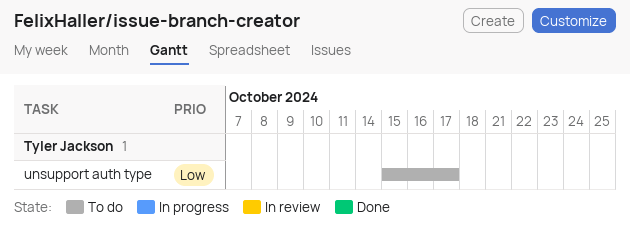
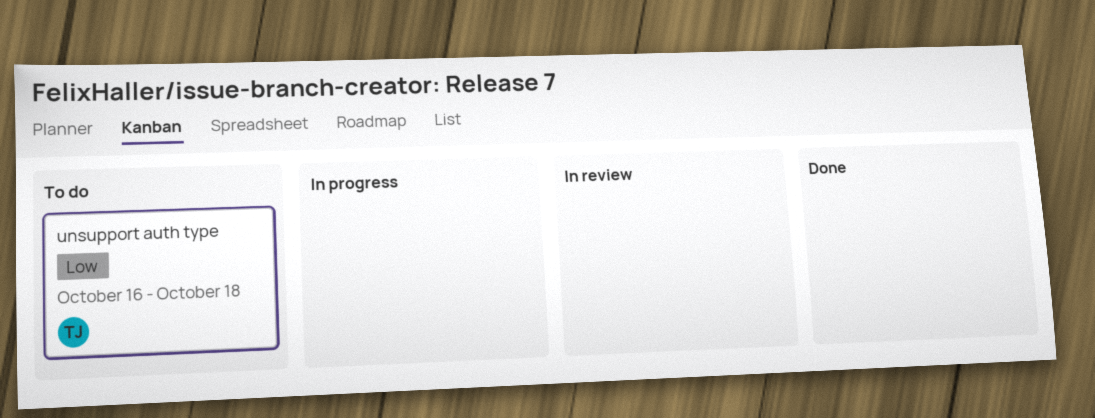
unsupport auth type, start: Oct 15 -> Oct 16
unsupport auth type, due: Oct 17 -> Oct 18

